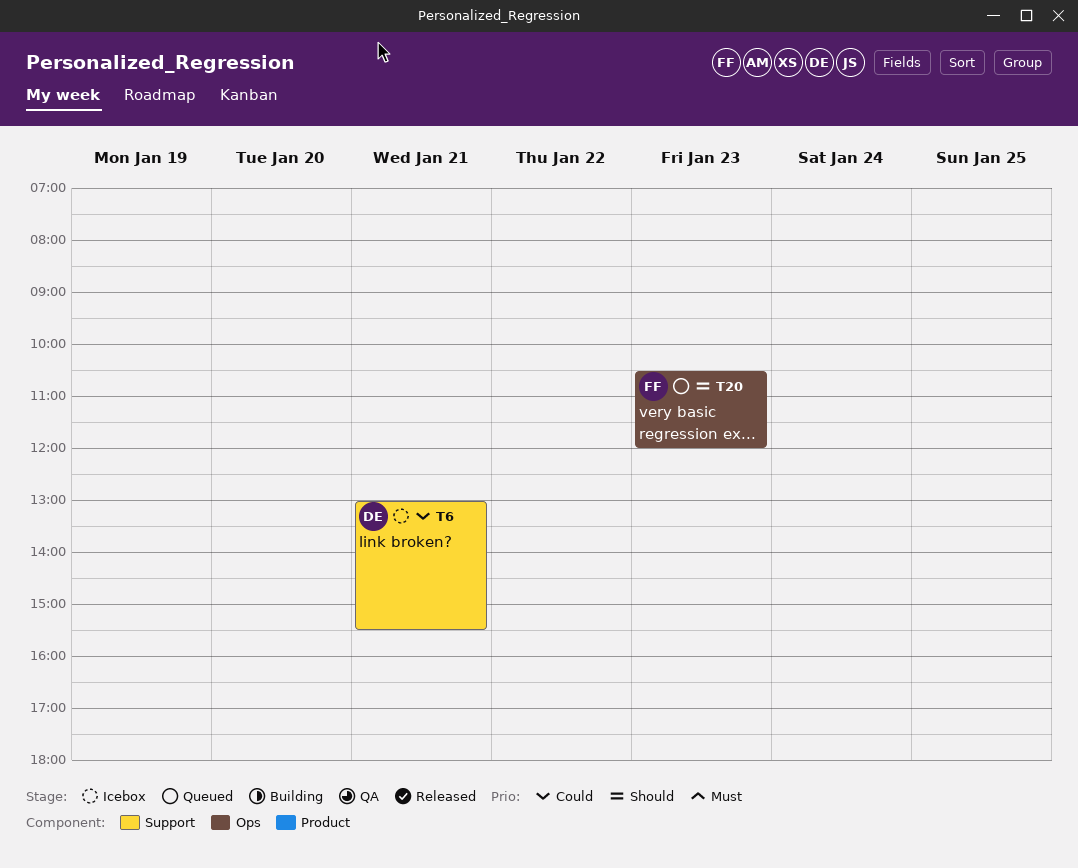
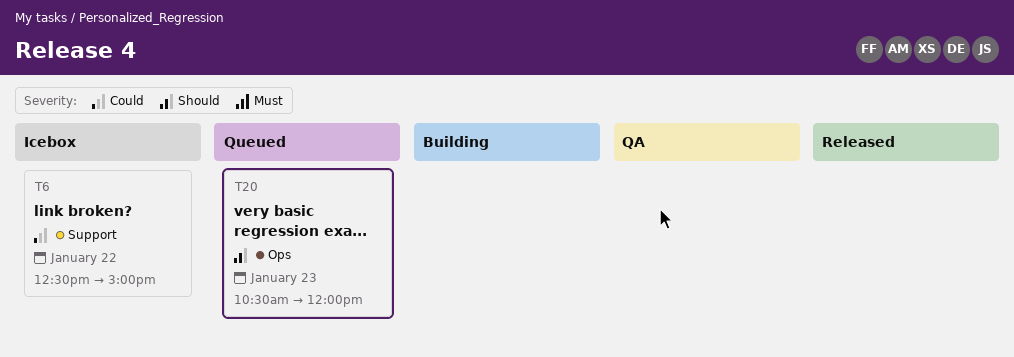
T6, day: Jan 21 -> Jan 22
T6, begins: 13:00 -> 12:30
T6, ends: 15:30 -> 15:00

